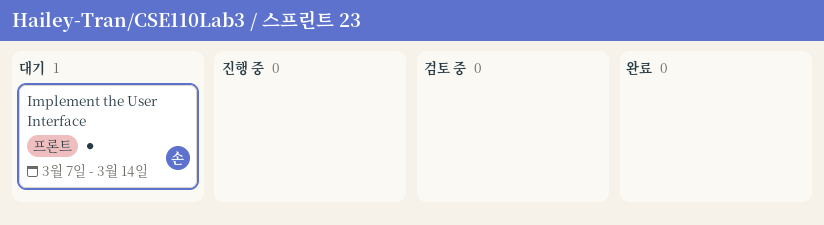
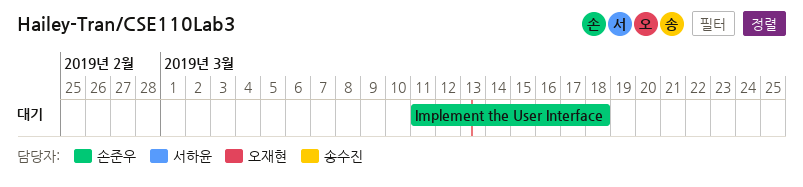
Implement the User Interface, start: Mar 7 -> Mar 11
Implement the User Interface, due: Mar 14 -> Mar 18

